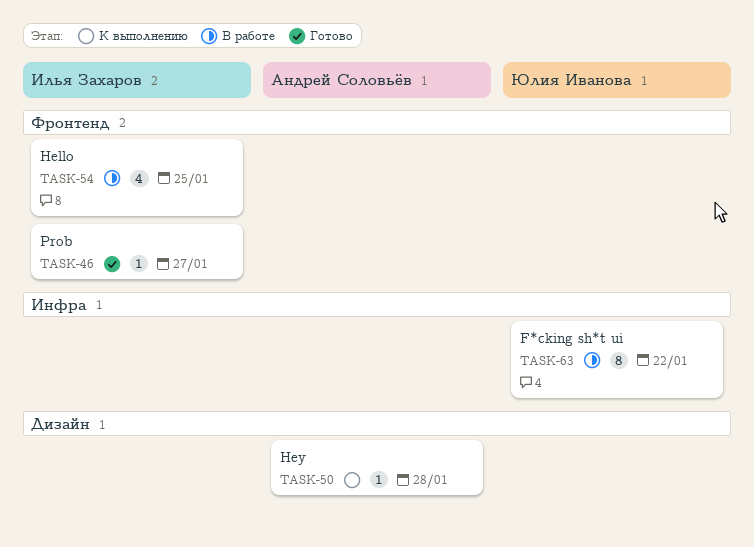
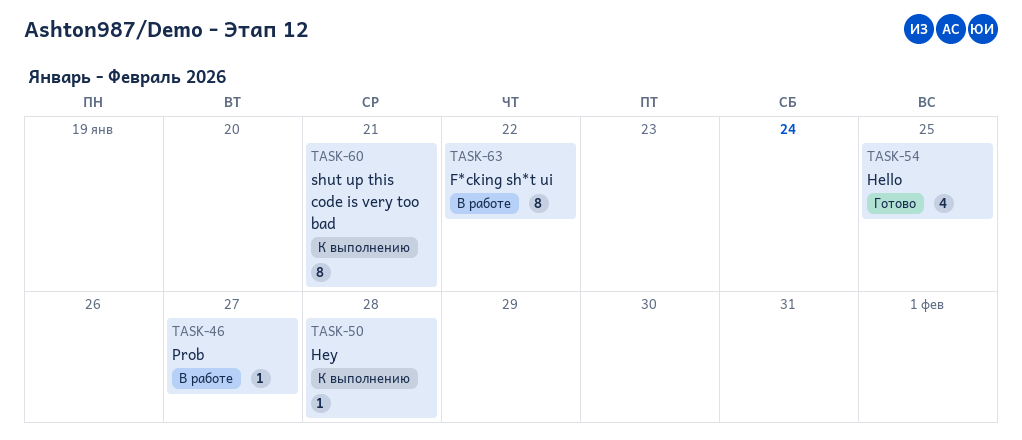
TASK-46, status: Готово -> В работе
TASK-54, status: В работе -> Готово
TASK-60: none -> present

